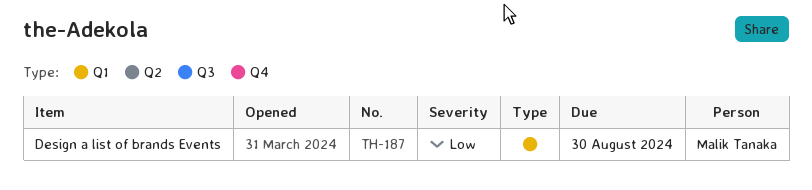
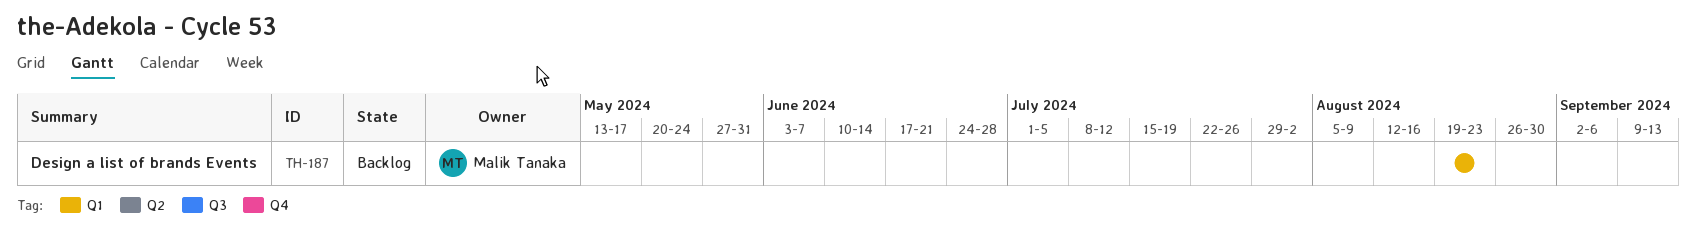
TH-187, due: Aug 30 -> Aug 23

